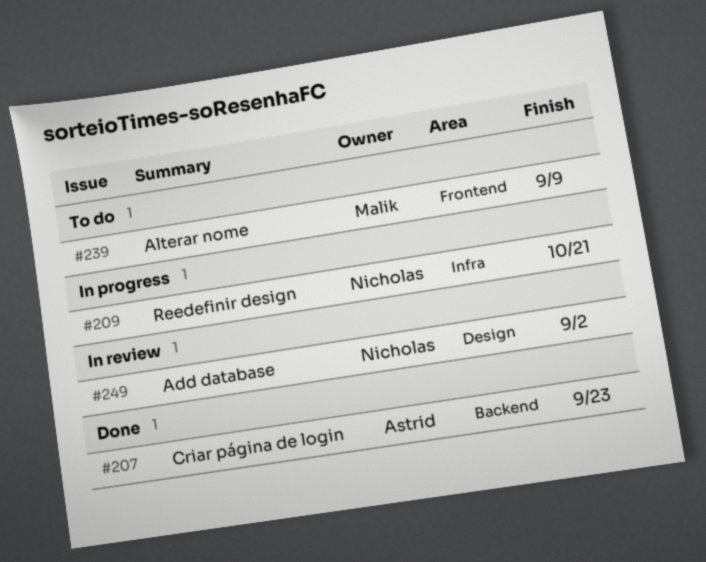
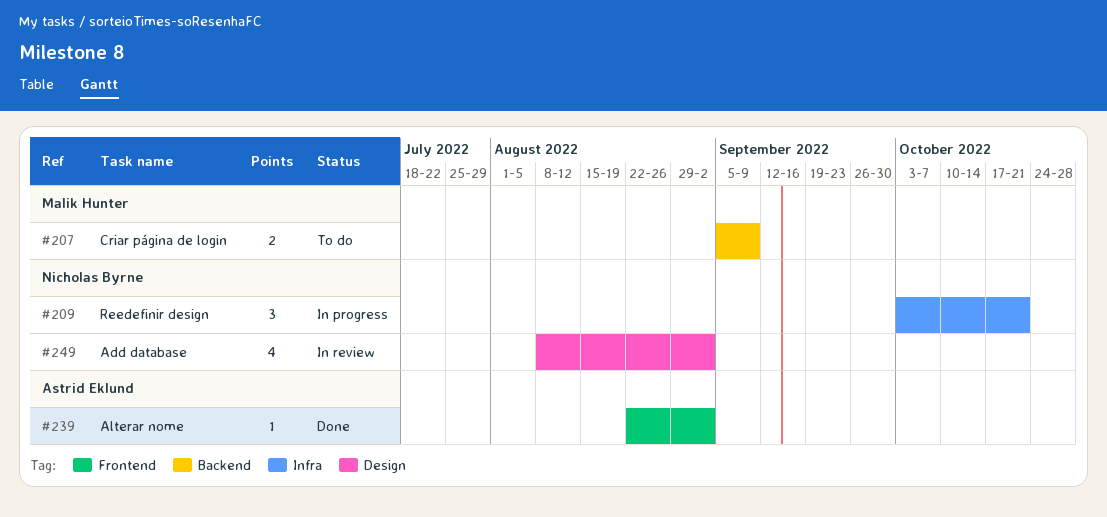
#207, status: Done -> To do
#207, owner: Astrid Eklund -> Malik Hunter
#207, due: Sep 23 -> Sep 9
#239, status: To do -> Done
#239, owner: Malik Hunter -> Astrid Eklund
#239, due: Sep 9 -> Sep 2

